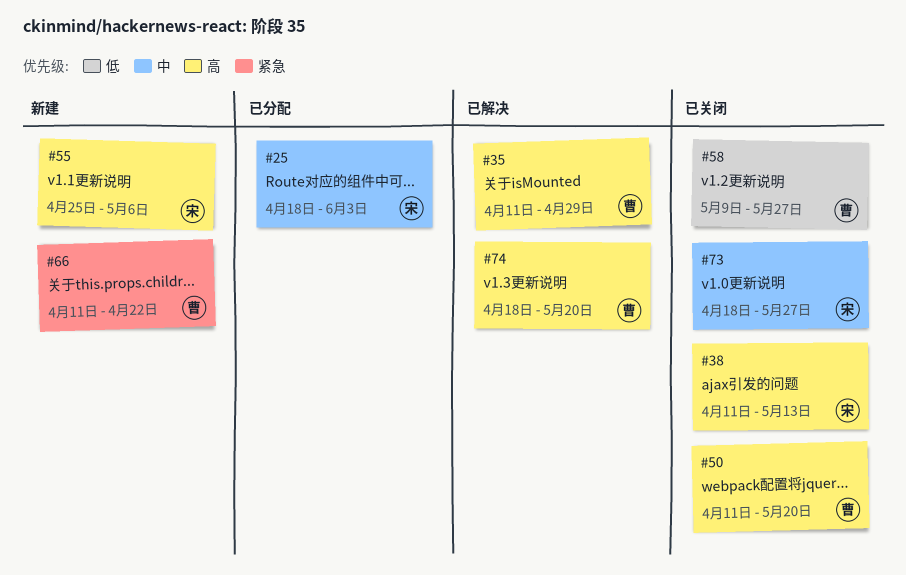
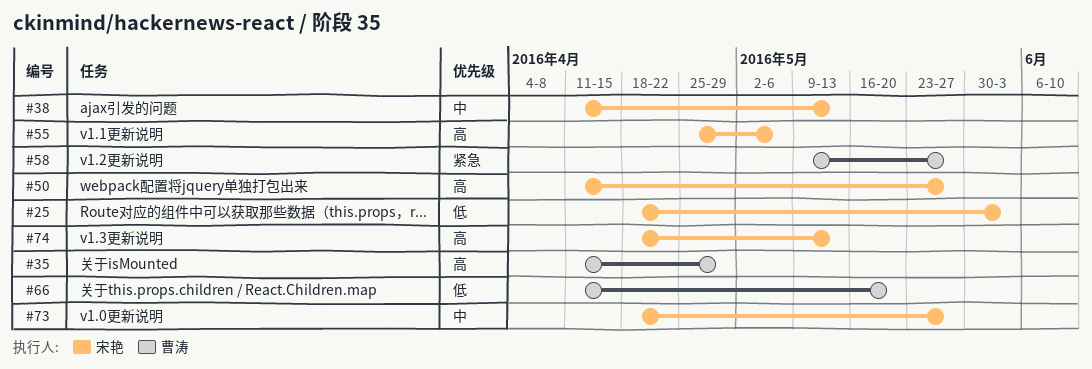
#25, priority: 中 -> 低
#38, priority: 高 -> 中
#50, owner: 曹涛 -> 宋艳
#50, due: May 20 -> May 27
#58, priority: 低 -> 紧急
#66, priority: 紧急 -> 低
#66, due: Apr 22 -> May 20
#74, owner: 曹涛 -> 宋艳
#74, due: May 20 -> May 13

